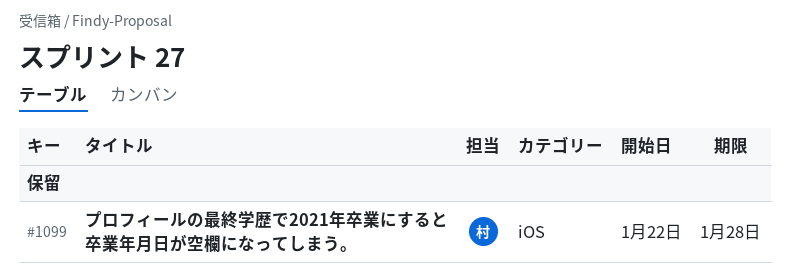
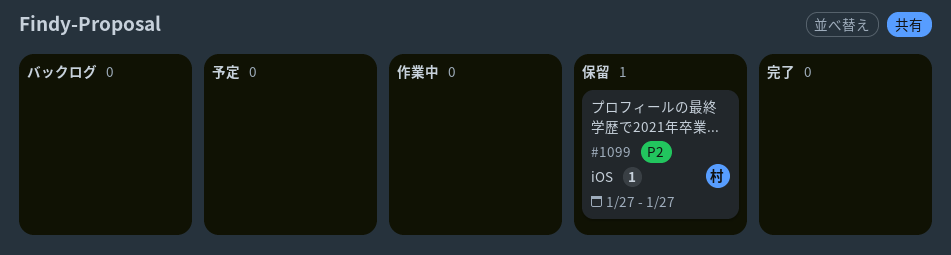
#1099, start: Jan 22 -> Jan 27
#1099, due: Jan 28 -> Jan 27

